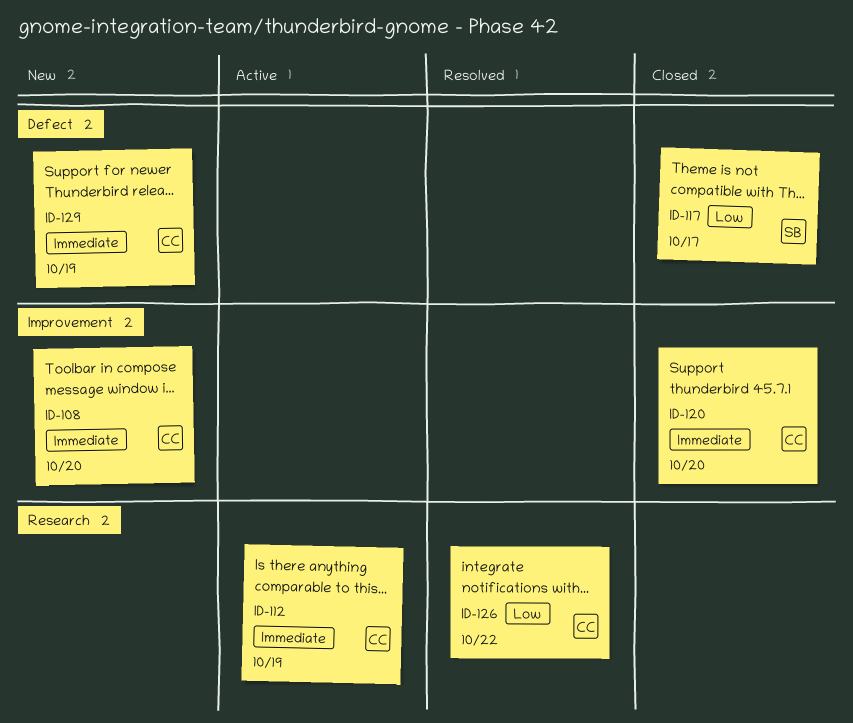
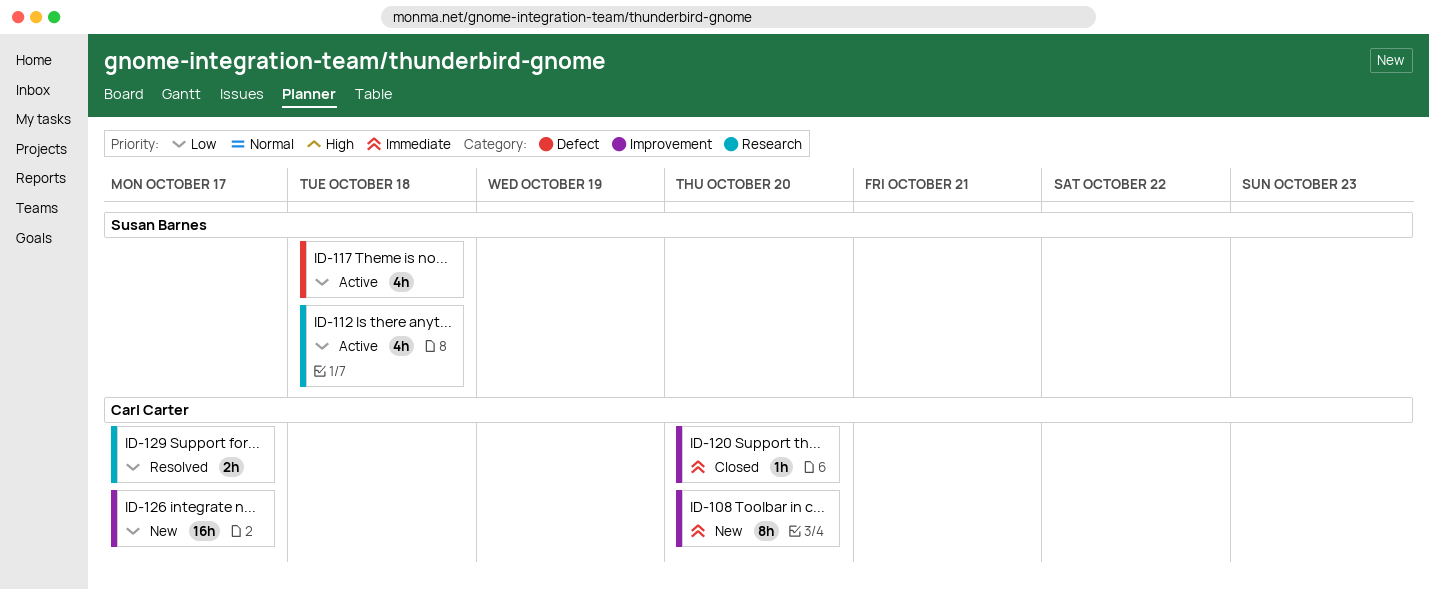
ID-112, owner: Carl Carter -> Susan Barnes
ID-112, priority: Immediate -> Low
ID-112, due: Oct 19 -> Oct 18
ID-117, status: Closed -> Active
ID-117, due: Oct 17 -> Oct 18
ID-126, status: Resolved -> New
ID-126, label: Research -> Improvement
ID-126, due: Oct 22 -> Oct 17
ID-129, status: New -> Resolved
ID-129, priority: Immediate -> Low
ID-129, label: Defect -> Research
ID-129, due: Oct 19 -> Oct 17

